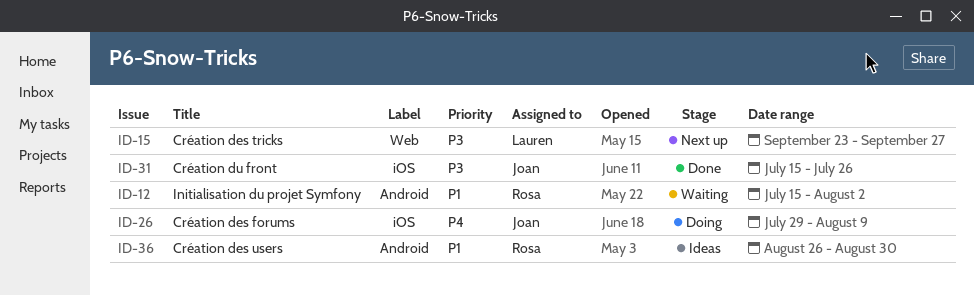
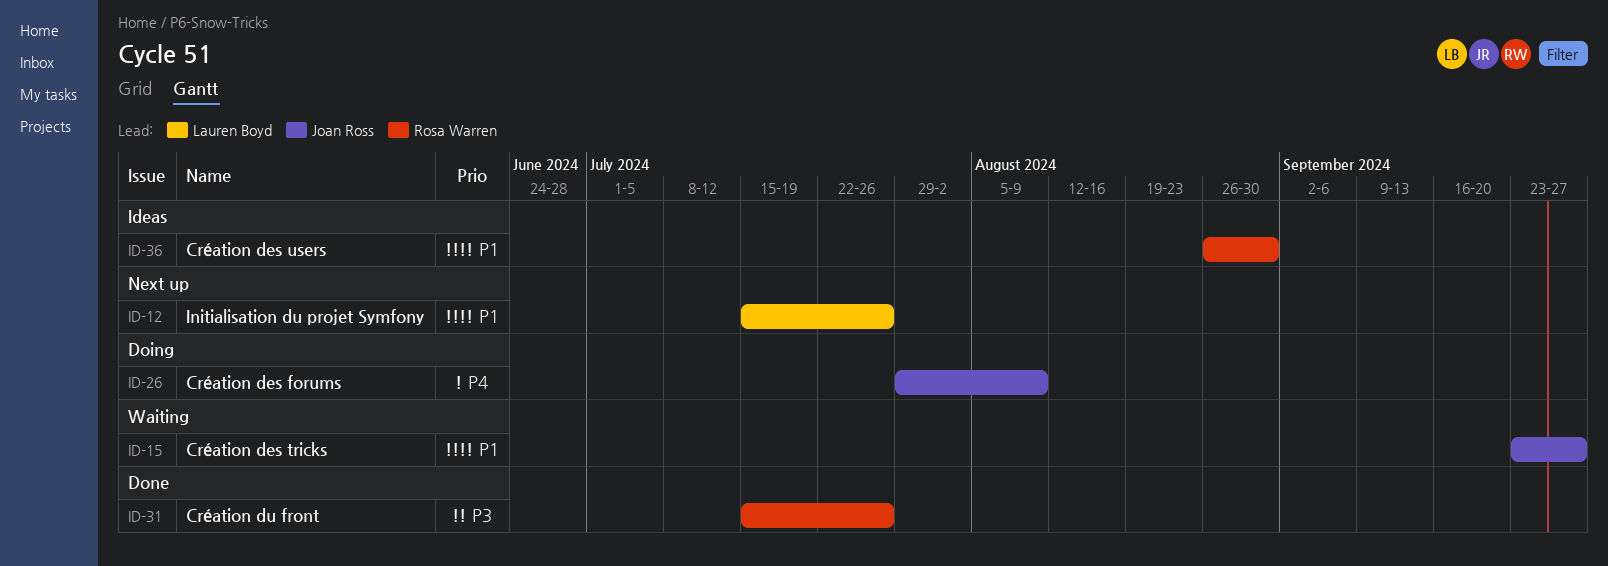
ID-12, status: Waiting -> Next up
ID-12, owner: Rosa Warren -> Lauren Boyd
ID-12, due: Aug 2 -> Jul 26
ID-15, status: Next up -> Waiting
ID-15, owner: Lauren Boyd -> Joan Ross
ID-15, priority: P3 -> P1
ID-31, owner: Joan Ross -> Rosa Warren

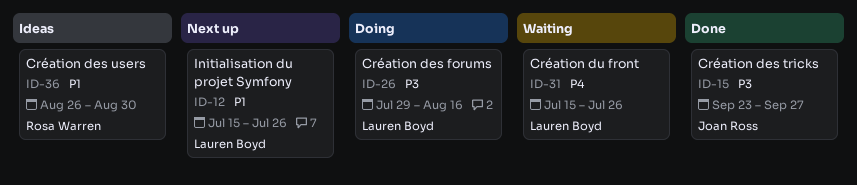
ID-15, status: Waiting -> Done
ID-15, priority: P1 -> P3
ID-26, owner: Joan Ross -> Lauren Boyd
ID-26, priority: P4 -> P3
ID-26, due: Aug 9 -> Aug 16
ID-31, status: Done -> Waiting
ID-31, owner: Rosa Warren -> Lauren Boyd
ID-31, priority: P3 -> P4

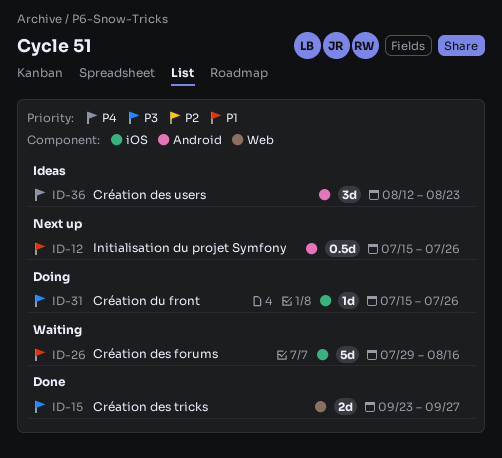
ID-26, status: Doing -> Waiting
ID-26, priority: P3 -> P1
ID-31, status: Waiting -> Doing
ID-31, priority: P4 -> P3
ID-36, priority: P1 -> P4
ID-36, start: Aug 26 -> Aug 12
ID-36, due: Aug 30 -> Aug 23

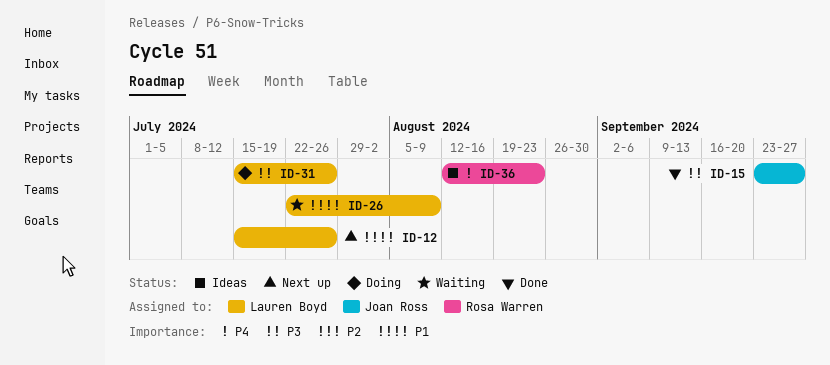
ID-26, start: Jul 29 -> Jul 22
ID-26, due: Aug 16 -> Aug 9

